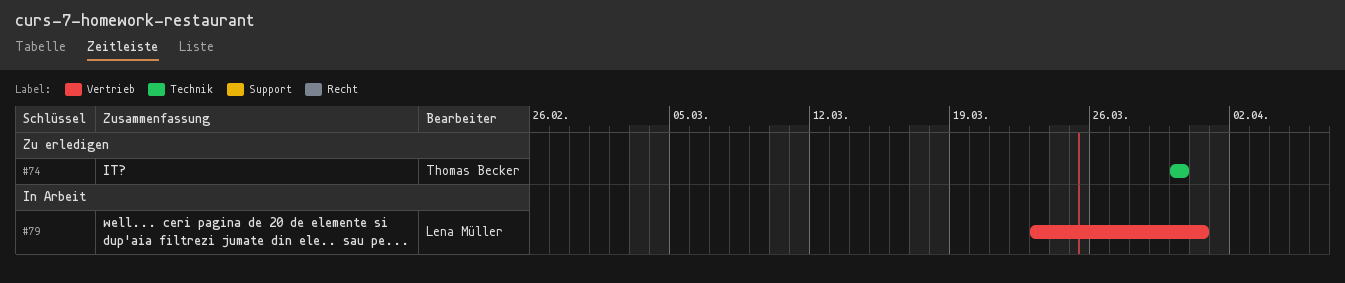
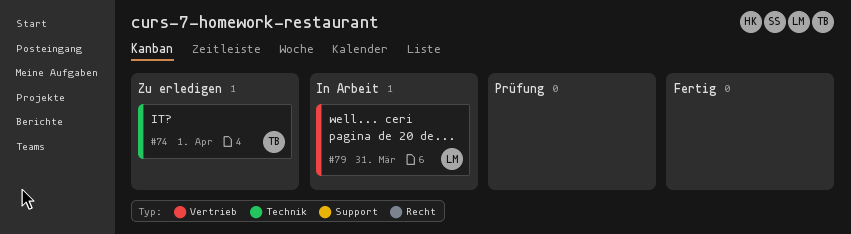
#74, due: Mar 30 -> Apr 1

